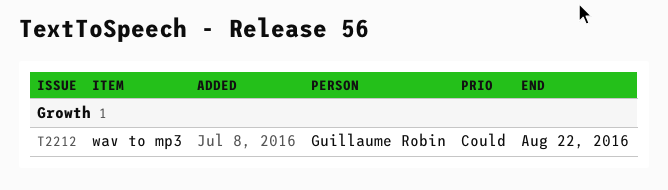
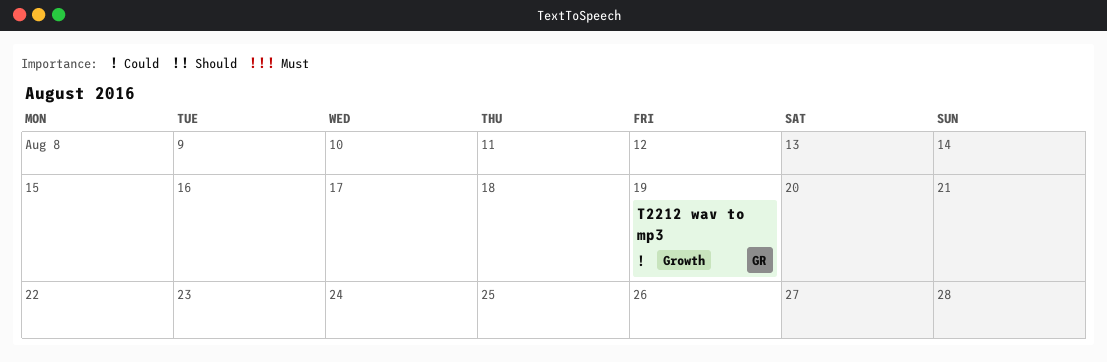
T2212, due: Aug 22 -> Aug 19

